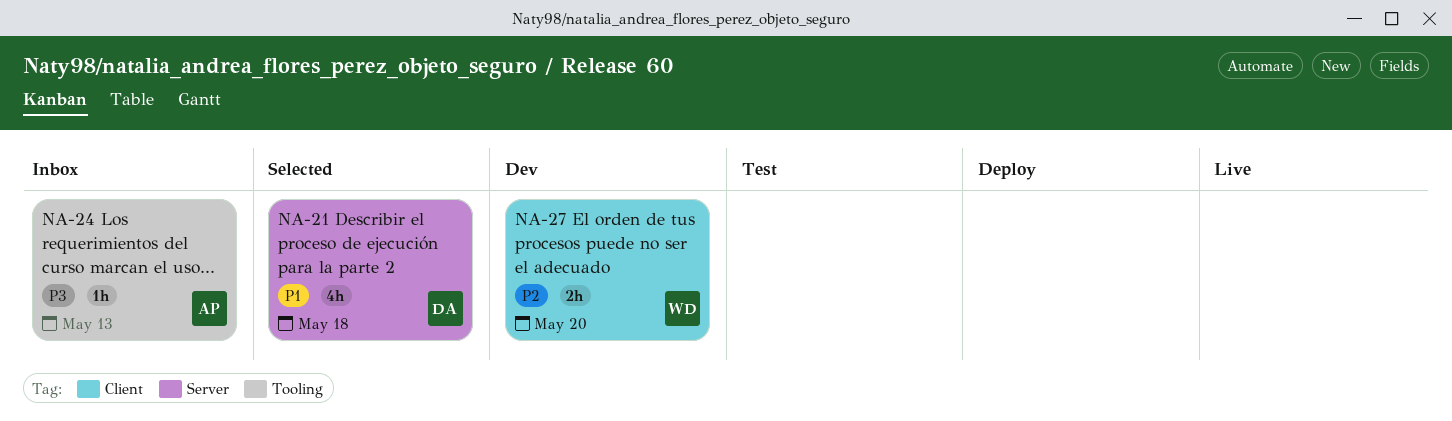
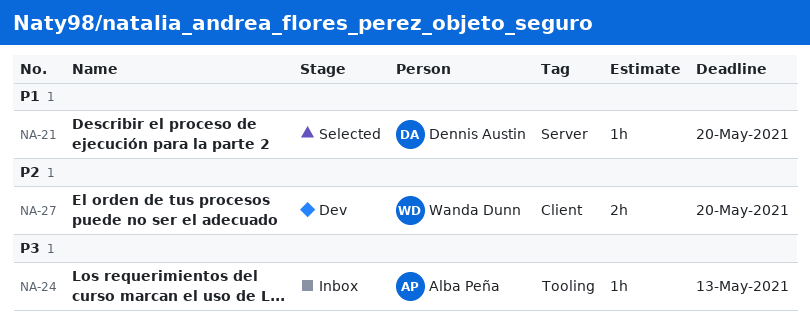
NA-21, estimate: 4h -> 1h
NA-21, due: May 18 -> May 20

